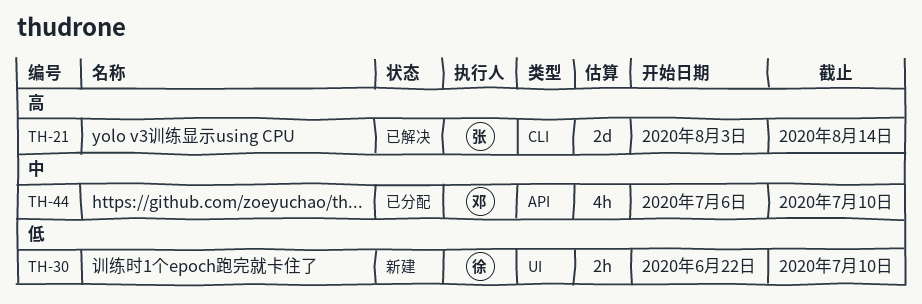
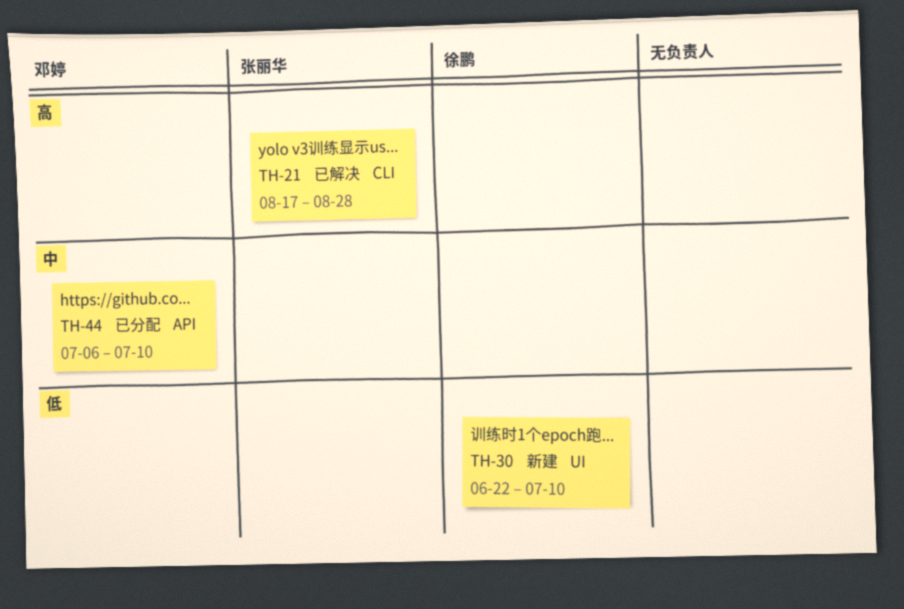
TH-21, start: Aug 3 -> Aug 17
TH-21, due: Aug 14 -> Aug 28

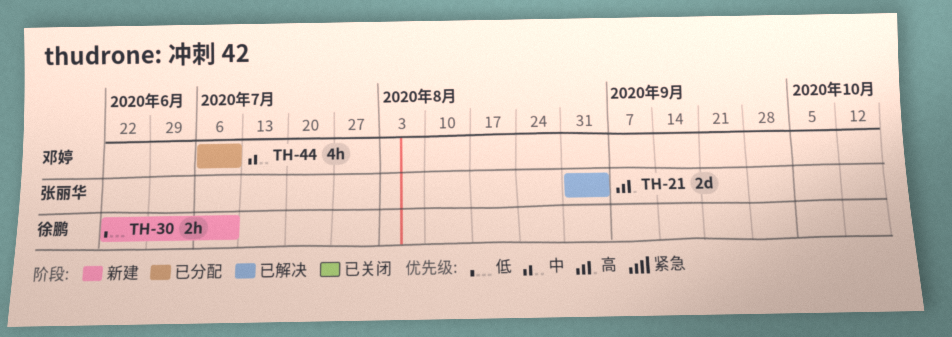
TH-21, start: Aug 17 -> Aug 31
TH-21, due: Aug 28 -> Sep 4

